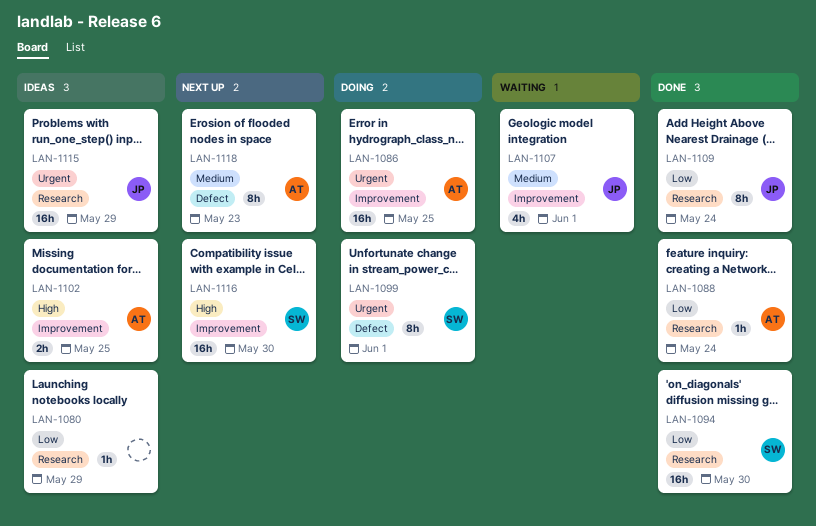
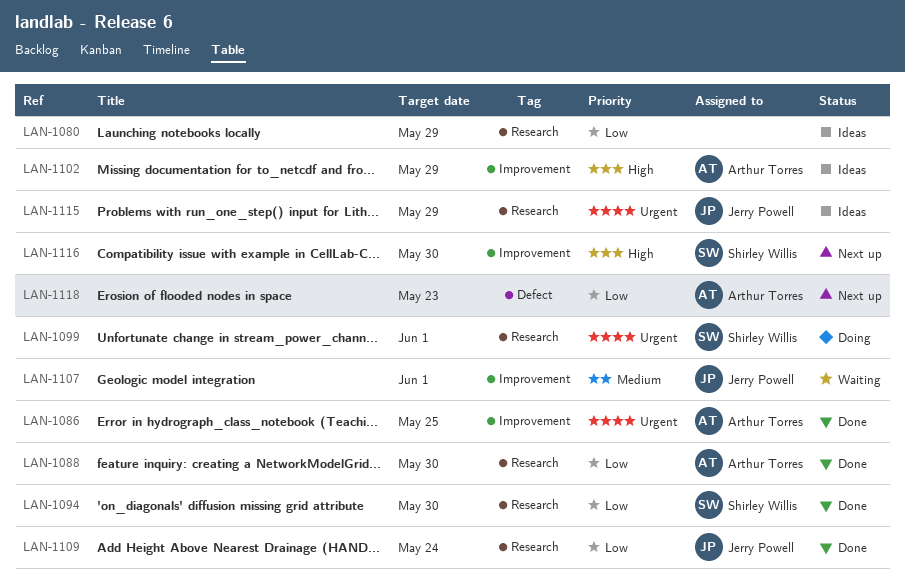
LAN-1086, status: Doing -> Done
LAN-1088, due: May 24 -> May 30
LAN-1099, label: Defect -> Research
LAN-1102, due: May 25 -> May 29
LAN-1118, priority: Medium -> Low

